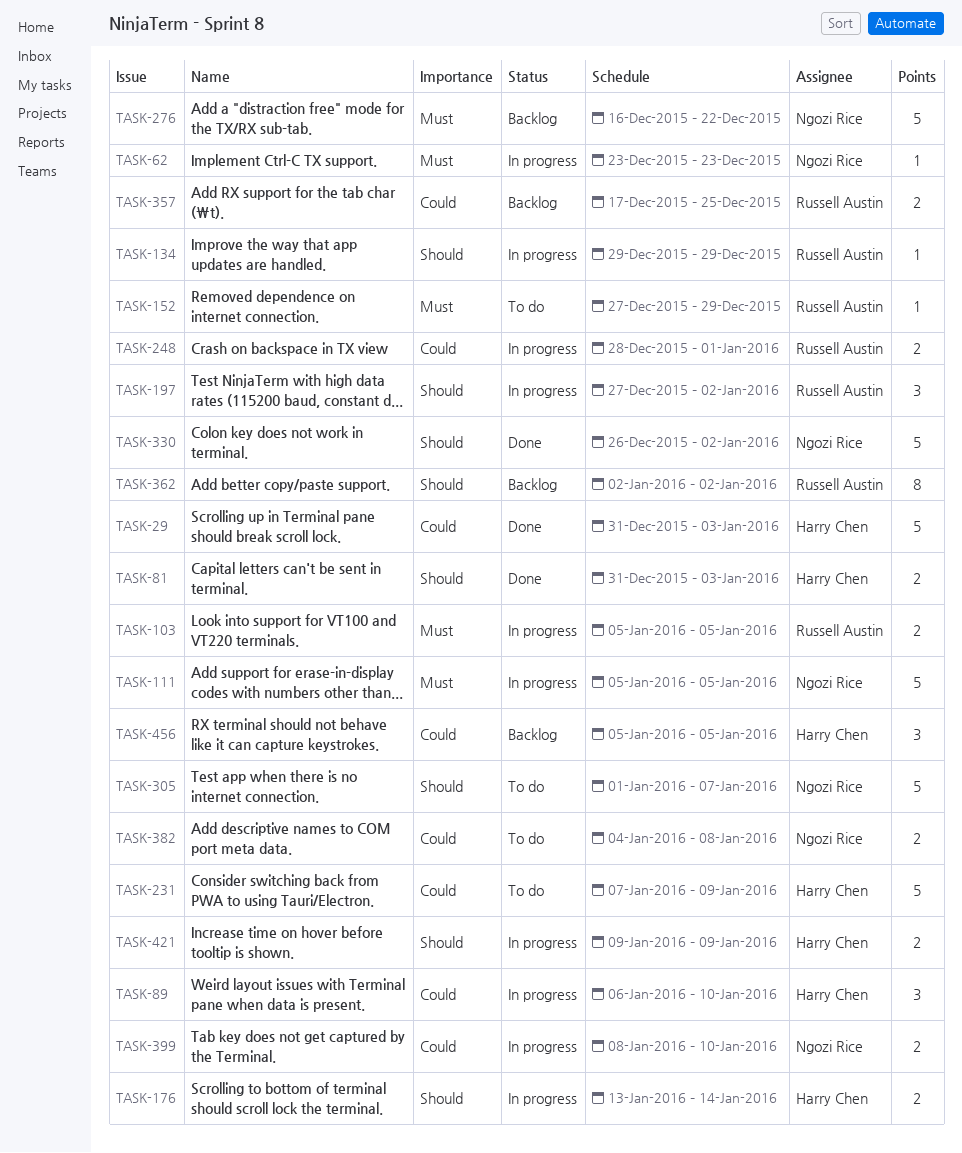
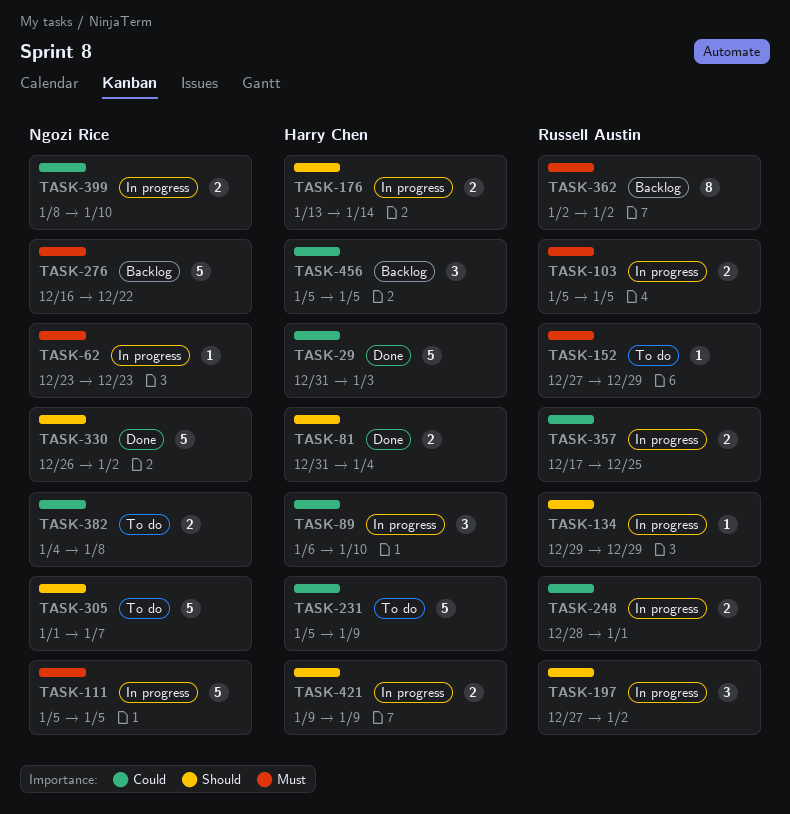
TASK-81, due: Jan 3 -> Jan 4
TASK-231, start: Jan 7 -> Jan 5
TASK-357, status: Backlog -> In progress
TASK-362, priority: Should -> Must

